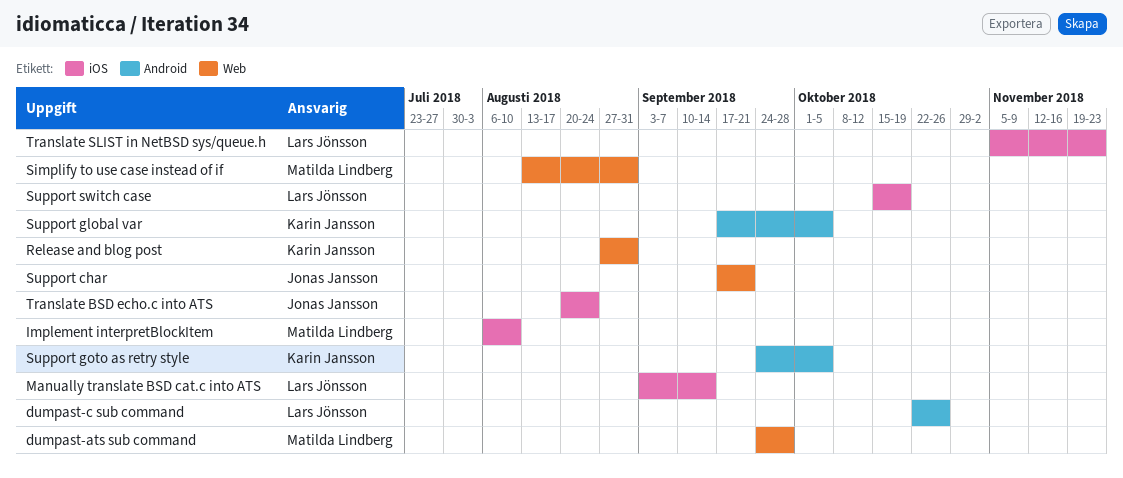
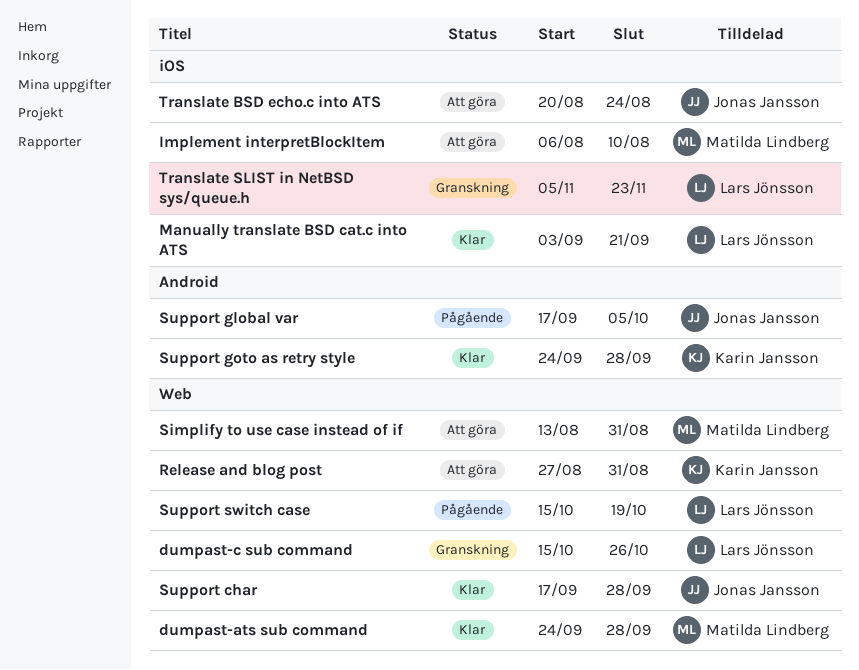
dumpast-c sub command, label: Android -> Web
dumpast-c sub command, start: Oct 22 -> Oct 15
Manually translate BSD cat.c into ATS, due: Sep 14 -> Sep 21
Support char, due: Sep 21 -> Sep 28
Support global var, owner: Karin Jansson -> Jonas Jansson
Support goto as retry style, due: Oct 5 -> Sep 28
Support switch case, label: iOS -> Web

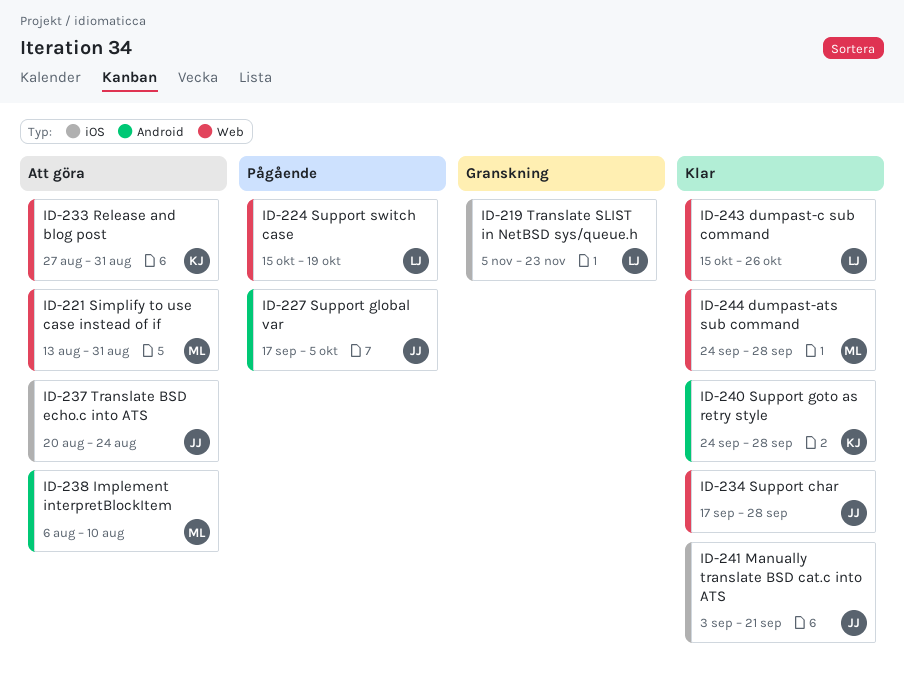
dumpast-c sub command, status: Granskning -> Klar
Implement interpretBlockItem, label: iOS -> Android
Manually translate BSD cat.c into ATS, owner: Lars Jönsson -> Jonas Jansson

